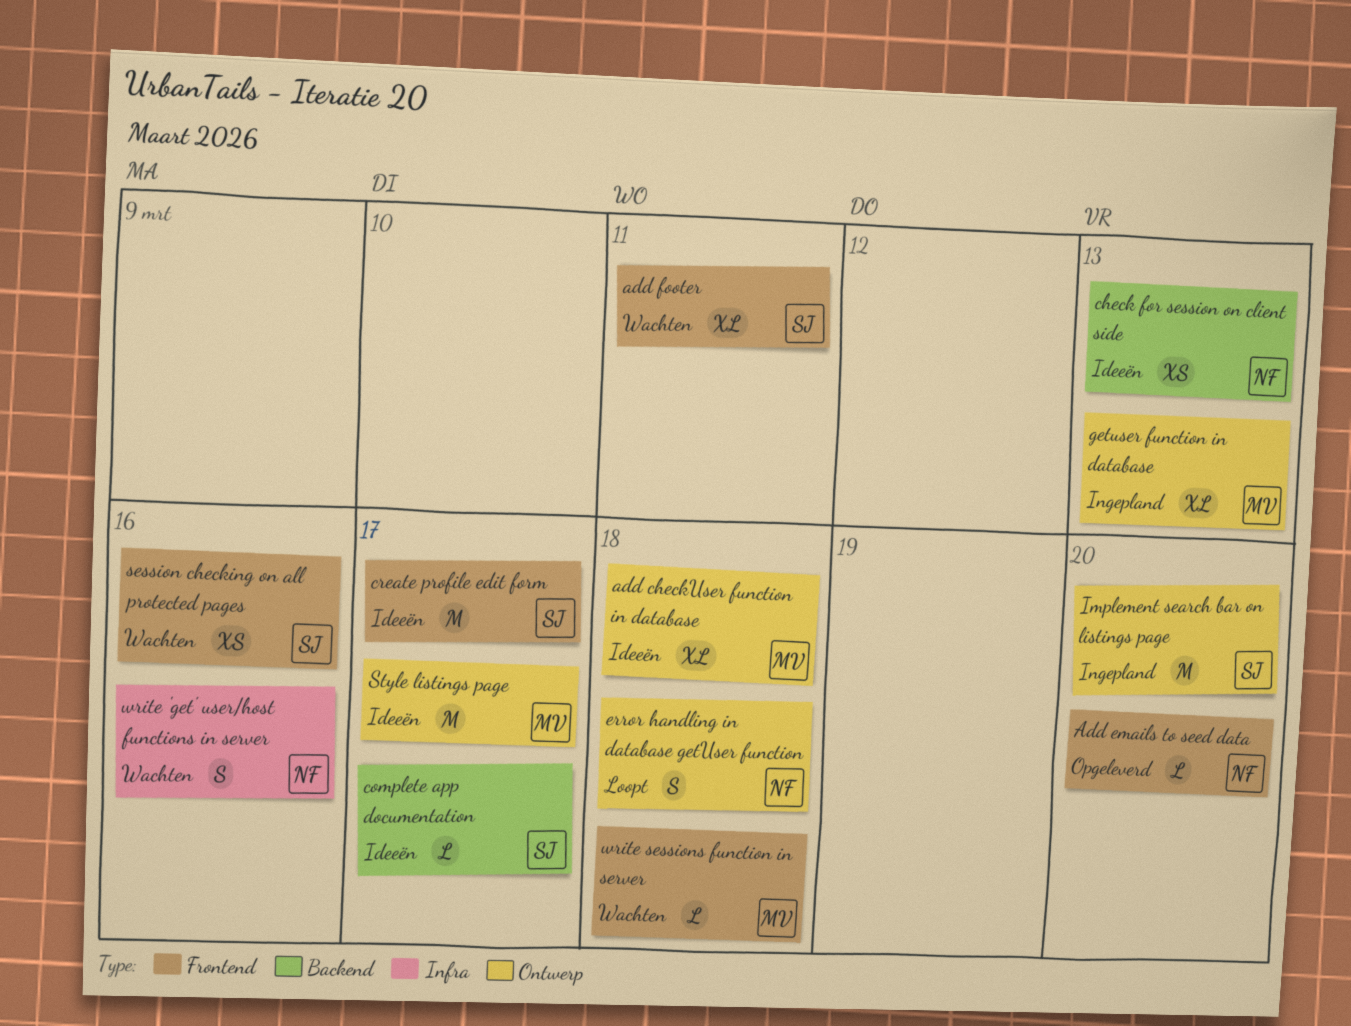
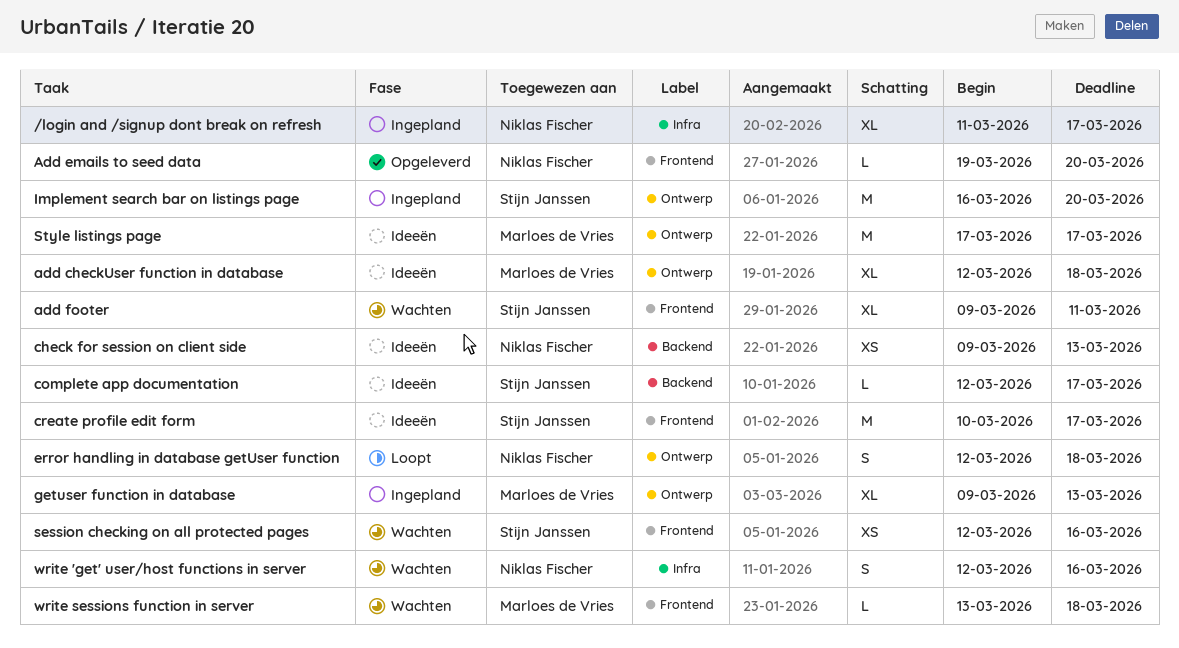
/login and /signup dont break on refresh: none -> present

